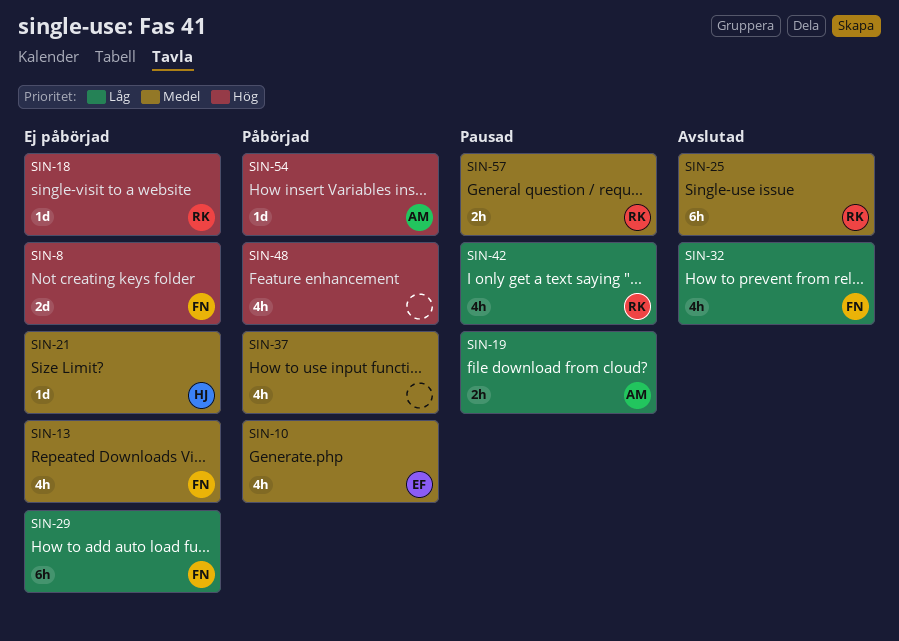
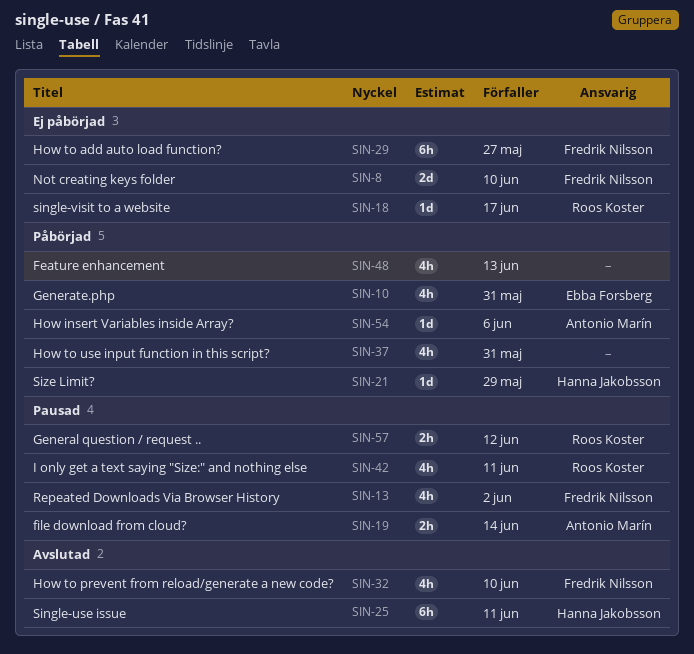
SIN-13, status: Ej påbörjad -> Pausad
SIN-21, status: Ej påbörjad -> Påbörjad
SIN-25, owner: Roos Koster -> Hanna Jakobsson

